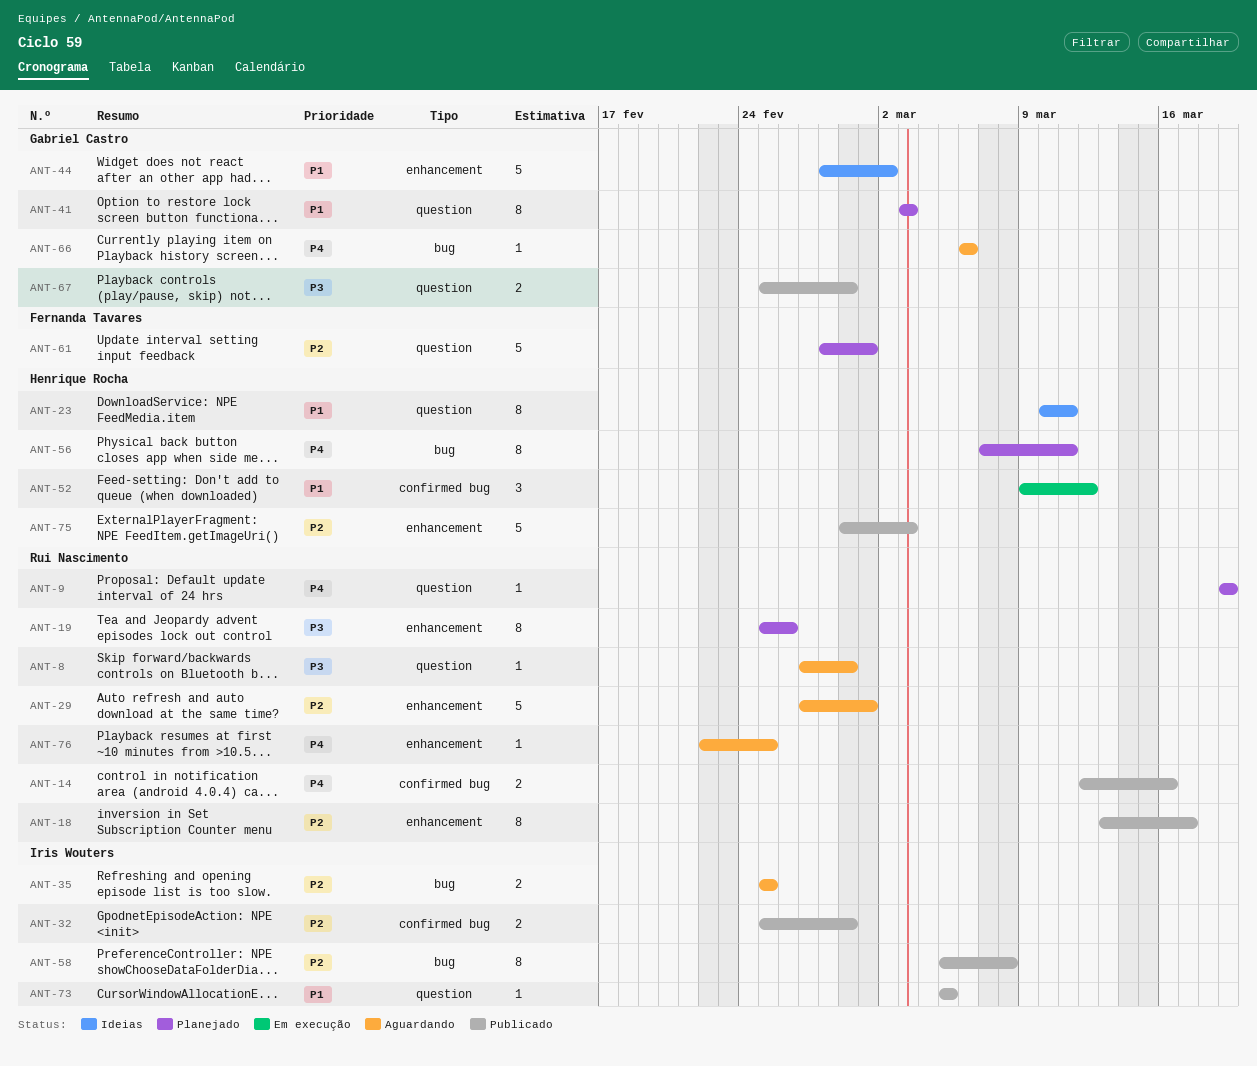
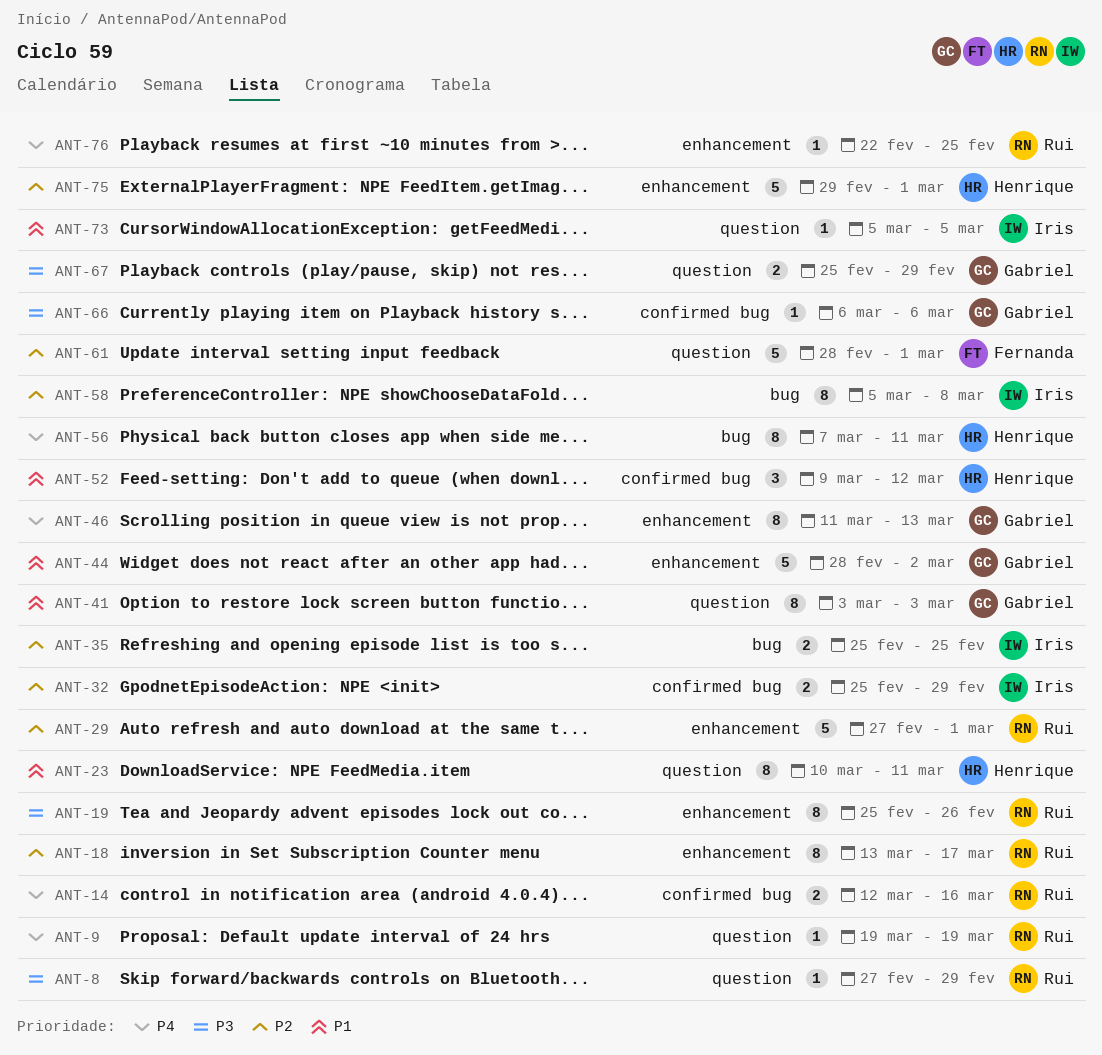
ANT-46: none -> present
ANT-66, priority: P4 -> P3
ANT-66, label: bug -> confirmed bug
ANT-75, due: Mar 3 -> Mar 1

